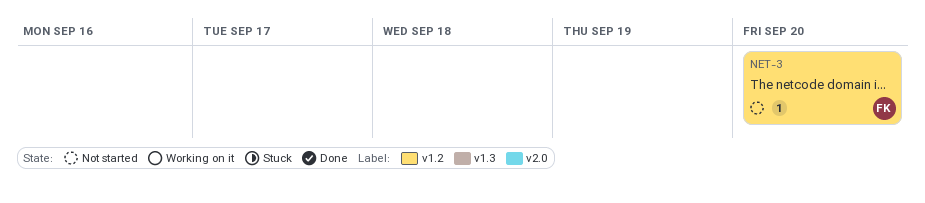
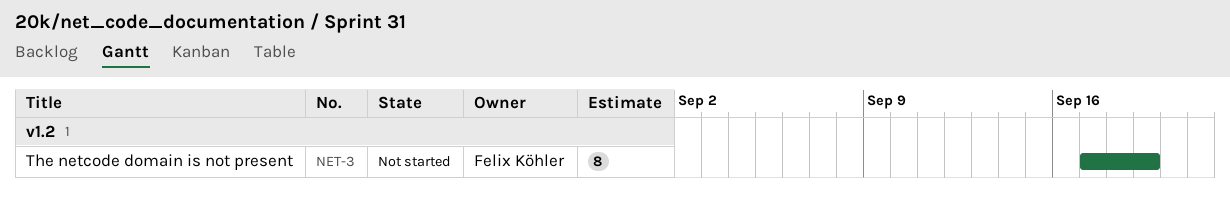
NET-3, estimate: 1 -> 8
NET-3, due: Sep 20 -> Sep 19

